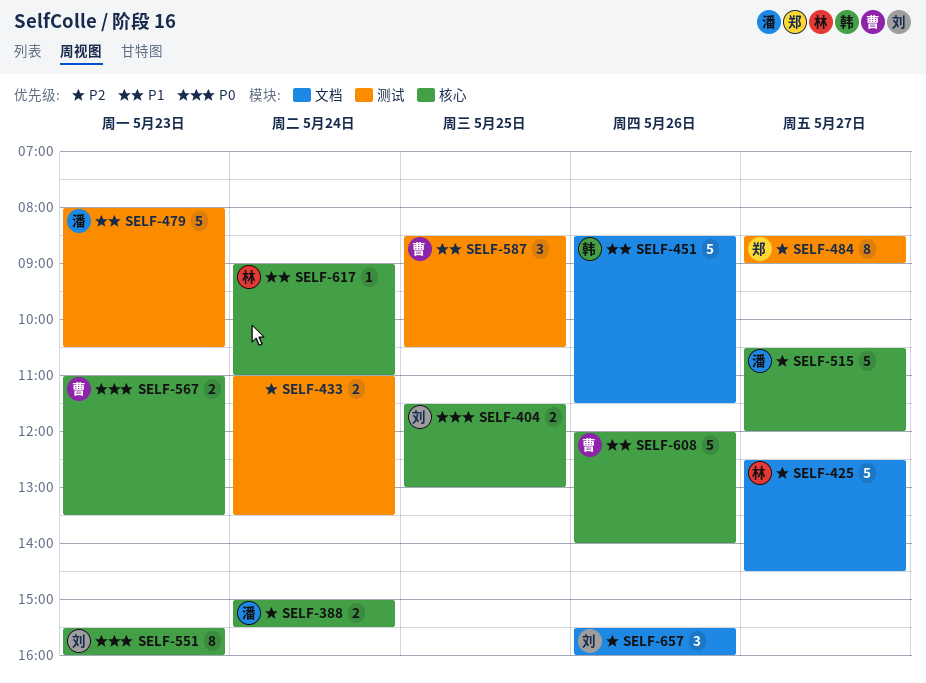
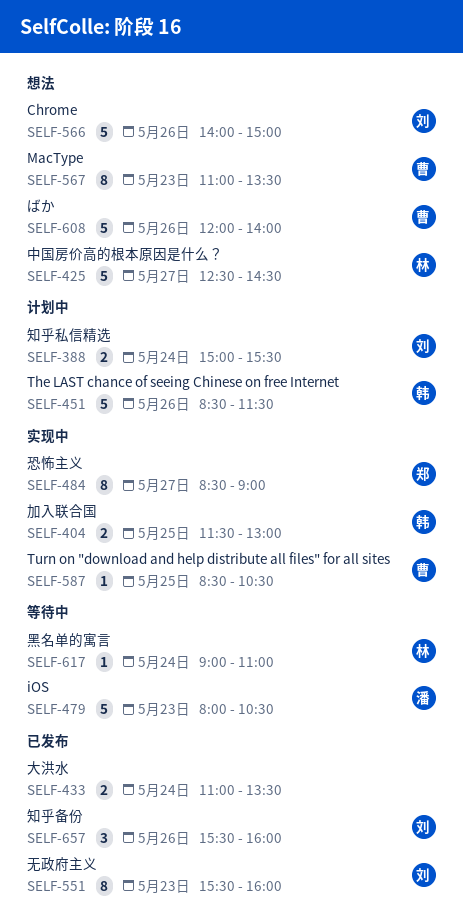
SELF-388, owner: 潘 -> 刘
SELF-404, owner: 刘 -> 韩
SELF-515: present -> none
SELF-566: none -> present
SELF-567, estimate: 2 -> 8
SELF-587, estimate: 3 -> 1

